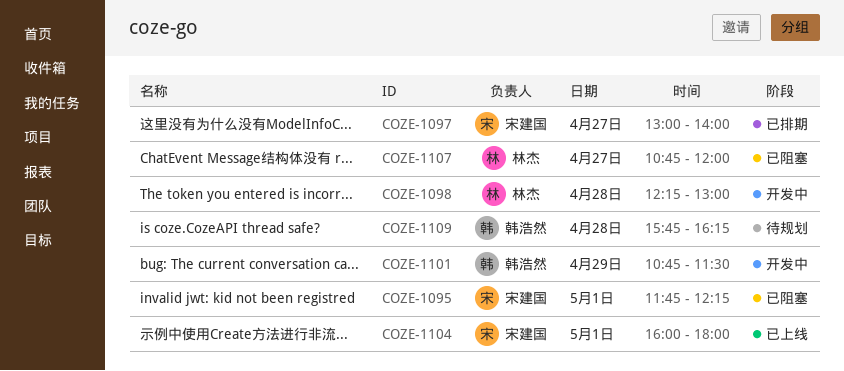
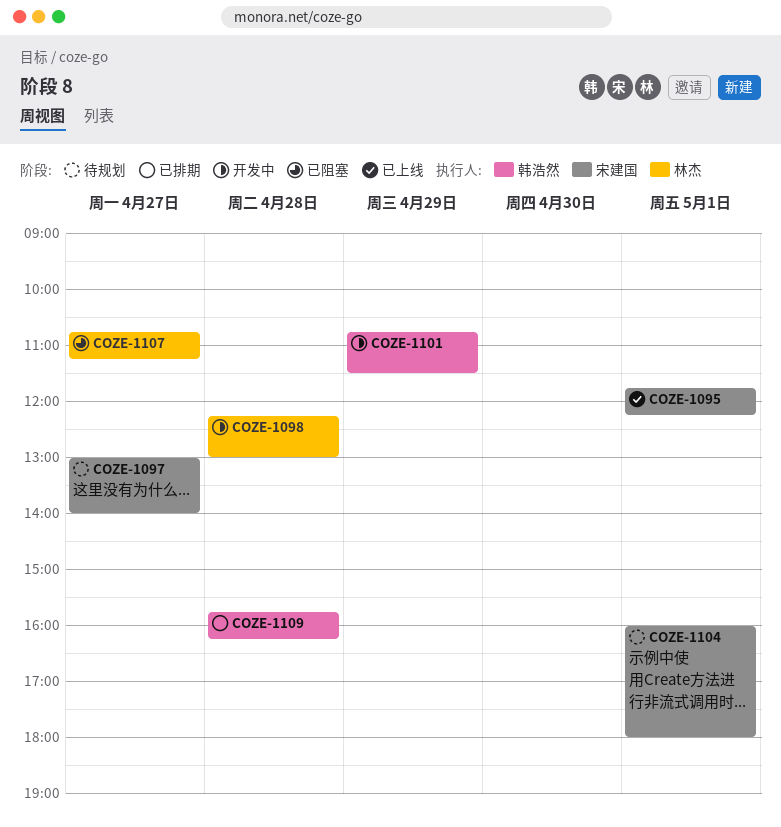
COZE-1095, status: 已阻塞 -> 已上线
COZE-1097, status: 已排期 -> 待规划
COZE-1104, status: 已上线 -> 待规划
COZE-1107, ends: 12:00 -> 11:15
COZE-1109, status: 待规划 -> 已排期

